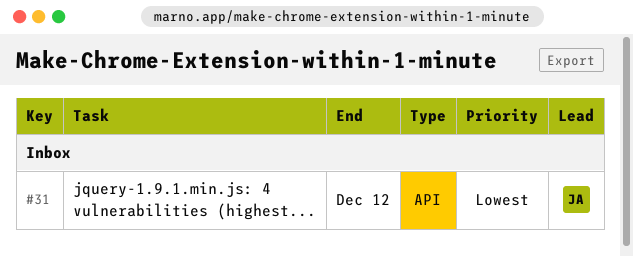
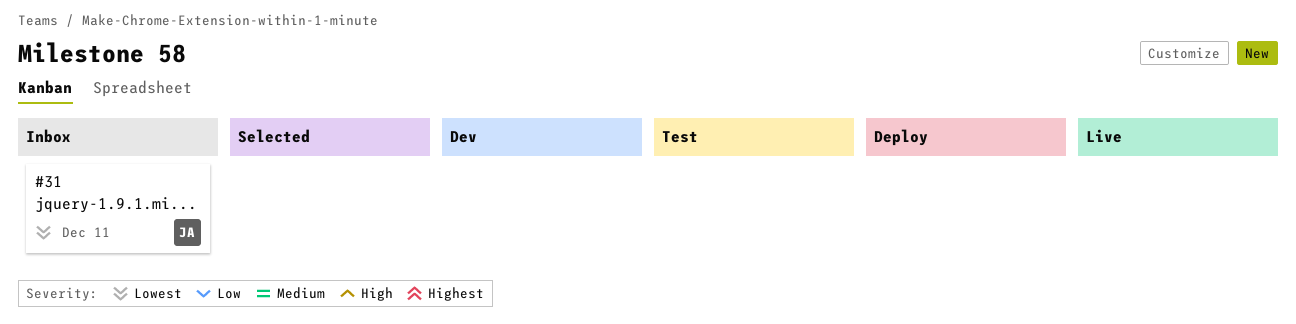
#31, due: Dec 12 -> Dec 11

